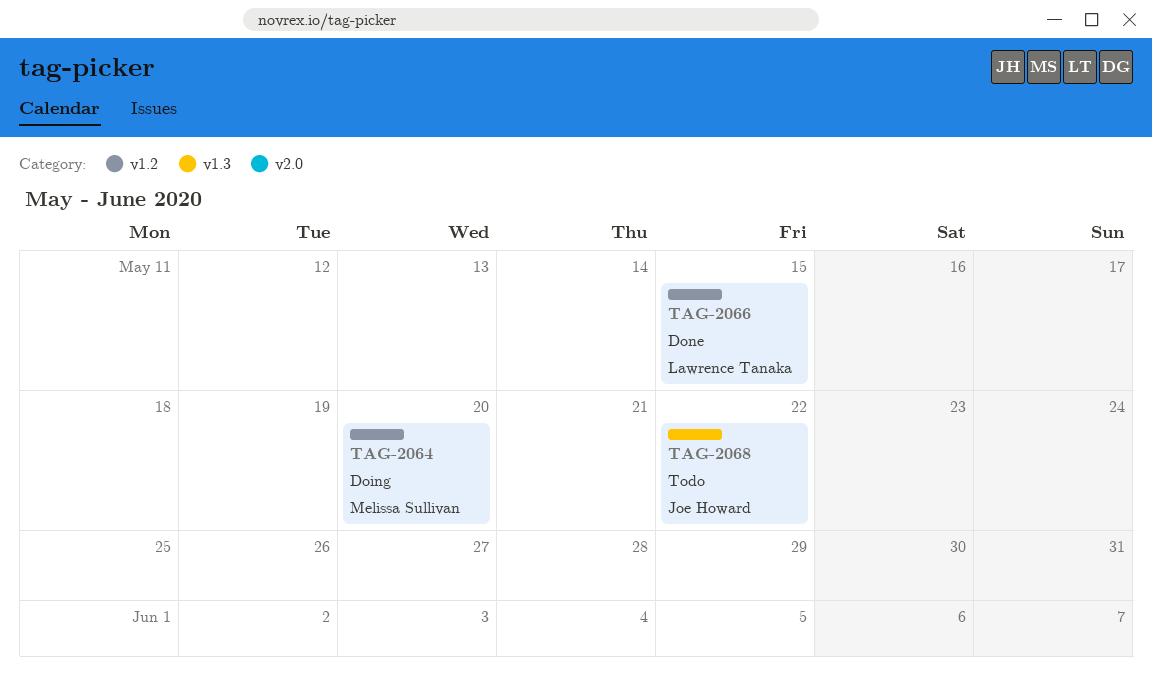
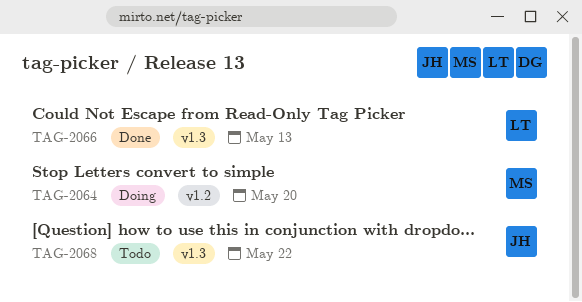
TAG-2066, label: v1.2 -> v1.3
TAG-2066, due: May 15 -> May 13

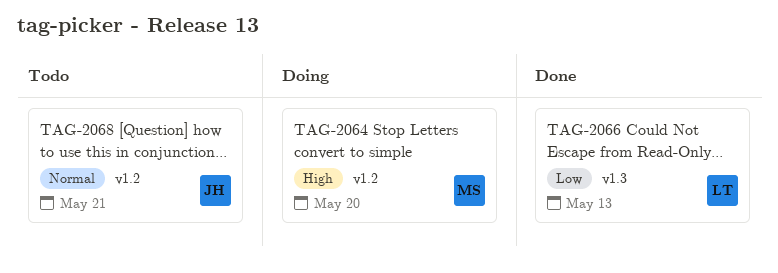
TAG-2068, label: v1.3 -> v1.2
TAG-2068, due: May 22 -> May 21

